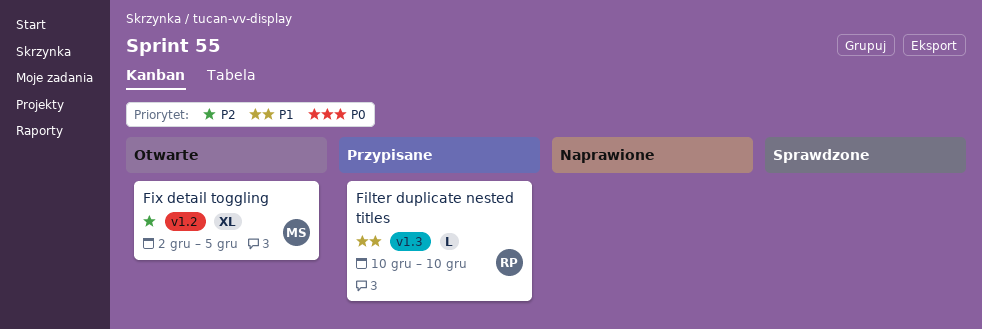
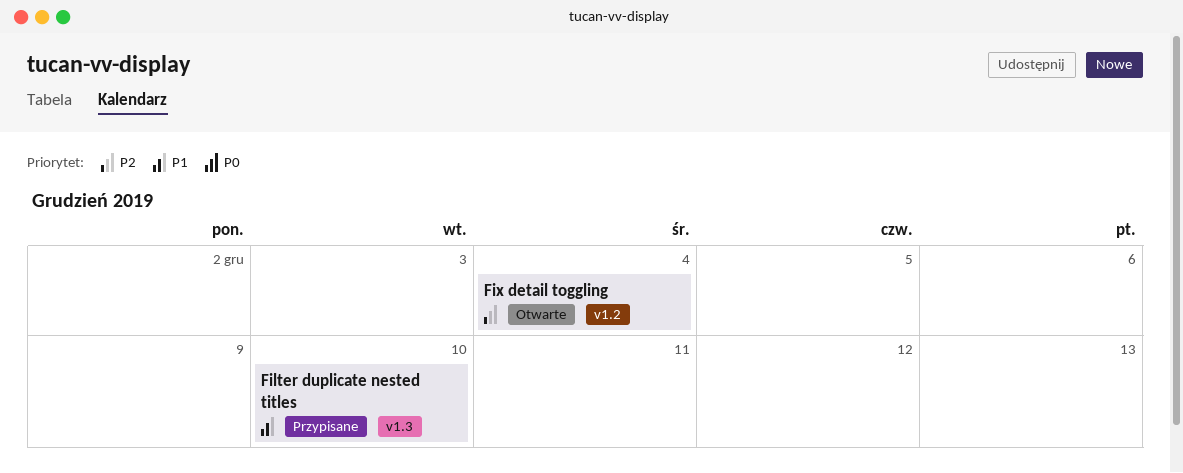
Fix detail toggling, due: Dec 5 -> Dec 4

